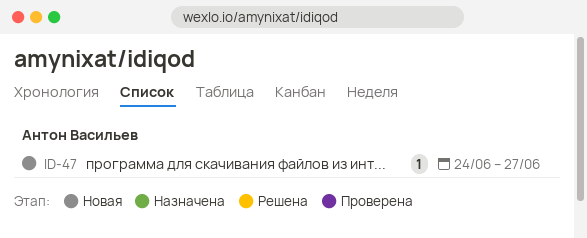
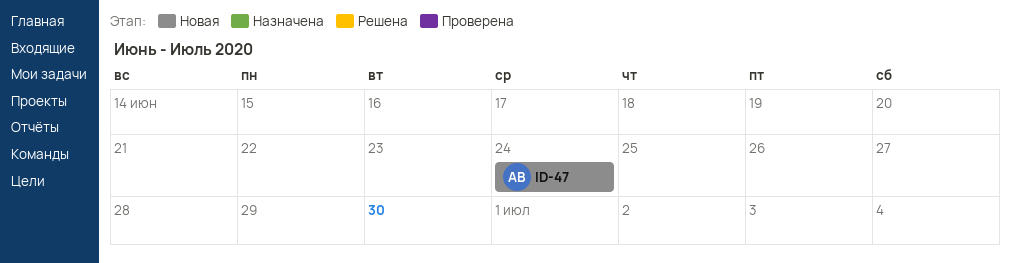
ID-47, due: Jun 27 -> Jun 24

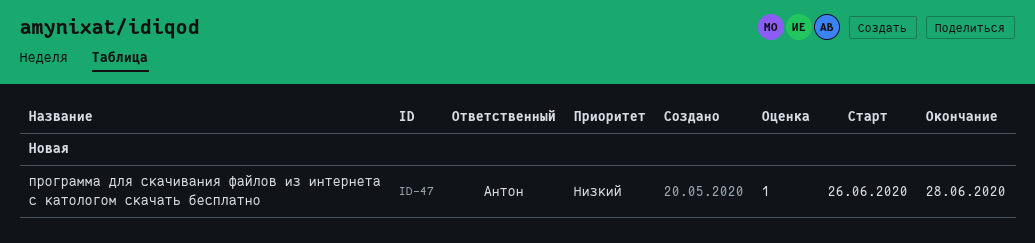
ID-47, start: Jun 24 -> Jun 26
ID-47, due: Jun 24 -> Jun 28

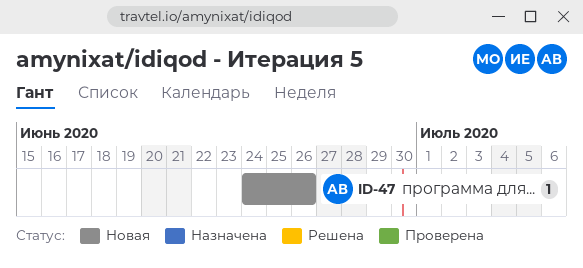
ID-47, start: Jun 26 -> Jun 24
ID-47, due: Jun 28 -> Jun 26

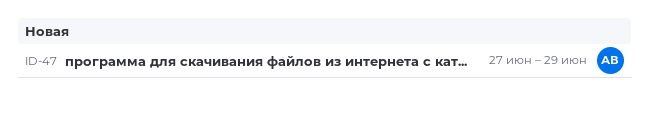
ID-47, start: Jun 24 -> Jun 27
ID-47, due: Jun 26 -> Jun 29

